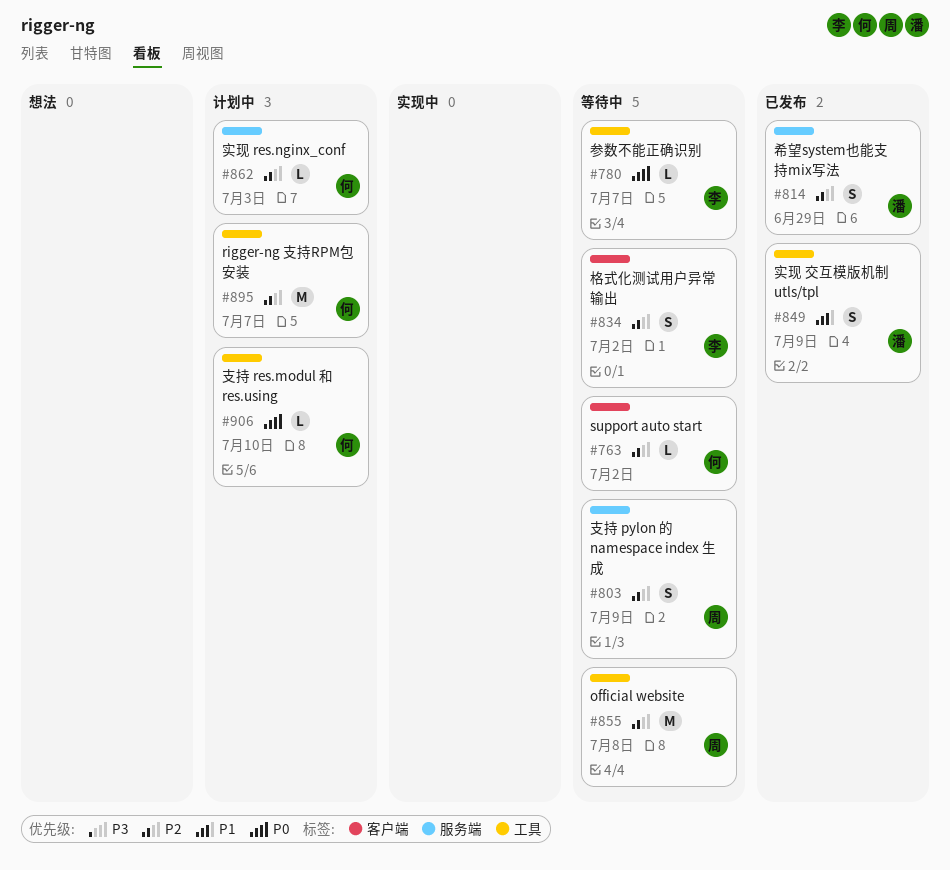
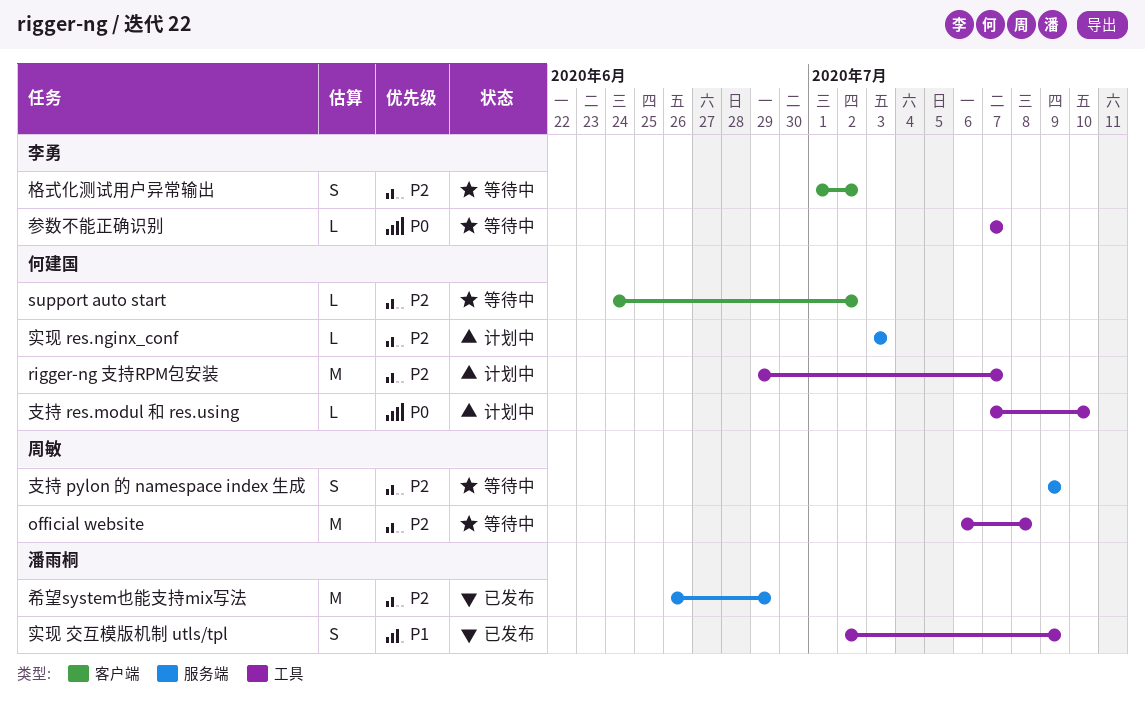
希望system也能支持mix写法, estimate: S -> M

